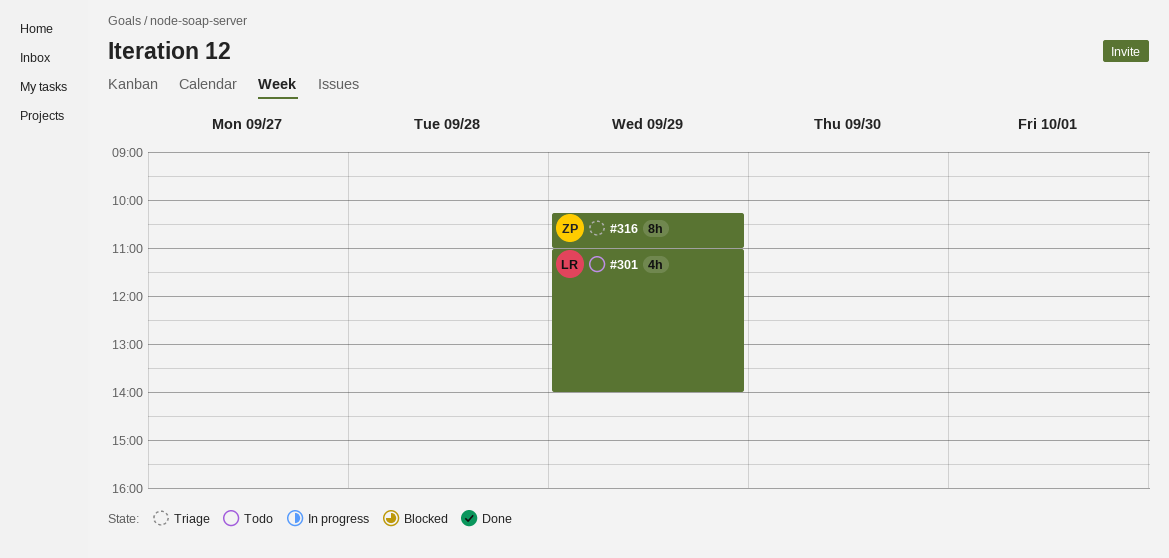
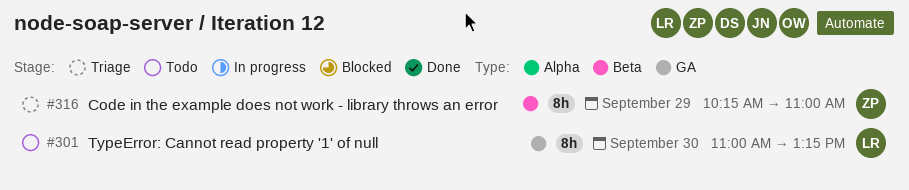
#301, estimate: 4h -> 8h
#301, day: Sep 29 -> Sep 30
#301, ends: 14:00 -> 13:15

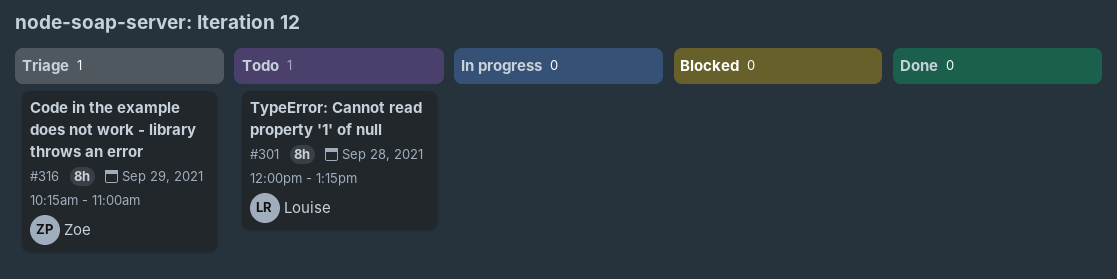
#301, day: Sep 30 -> Sep 28
#301, begins: 11:00 -> 12:00

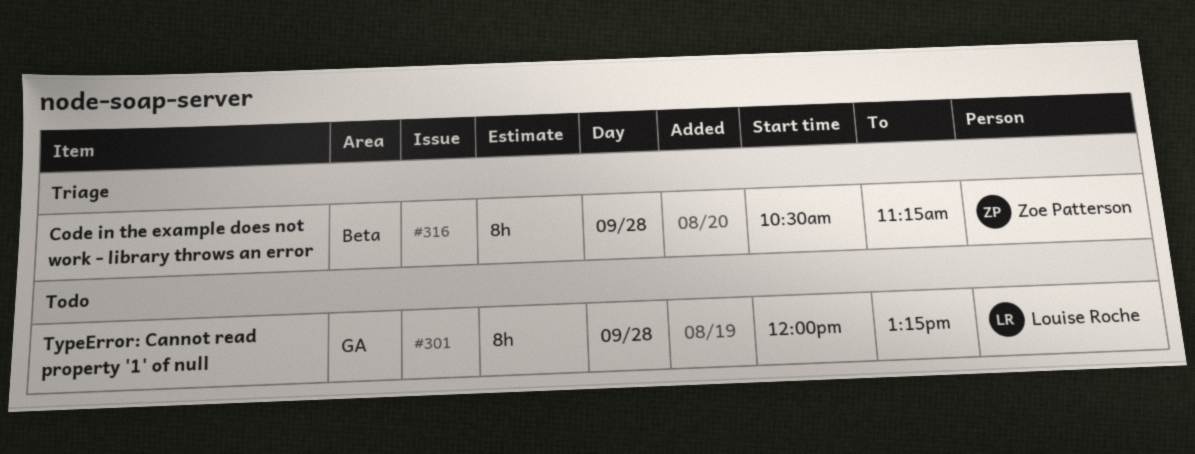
#316, day: Sep 29 -> Sep 28
#316, begins: 10:15 -> 10:30
#316, ends: 11:00 -> 11:15

